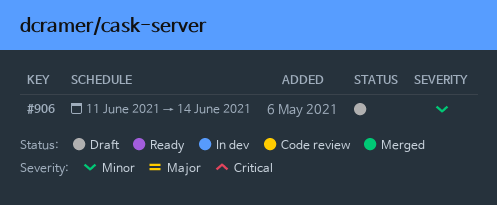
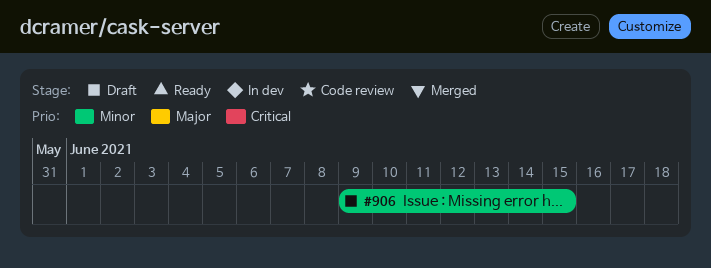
#906, start: Jun 11 -> Jun 9
#906, due: Jun 14 -> Jun 15

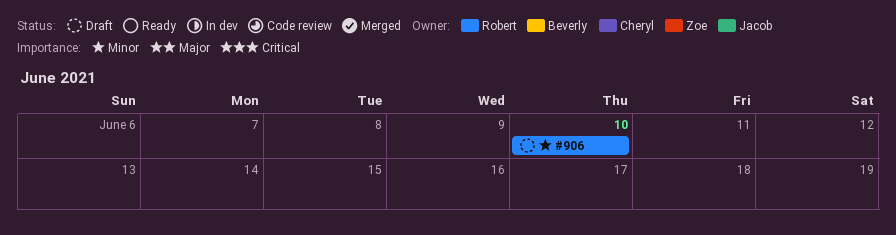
#906, start: Jun 9 -> Jun 10
#906, due: Jun 15 -> Jun 10

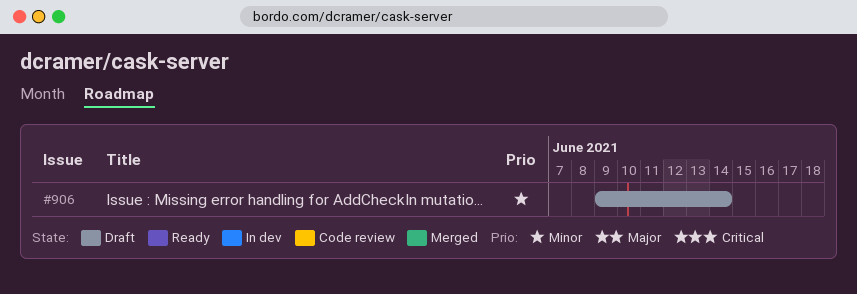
#906, start: Jun 10 -> Jun 9
#906, due: Jun 10 -> Jun 14

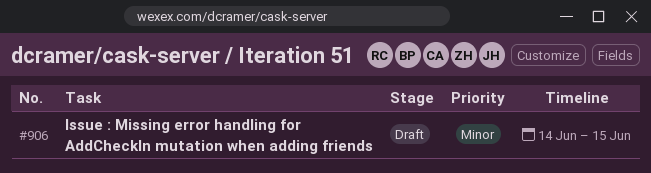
#906, start: Jun 9 -> Jun 14
#906, due: Jun 14 -> Jun 15

